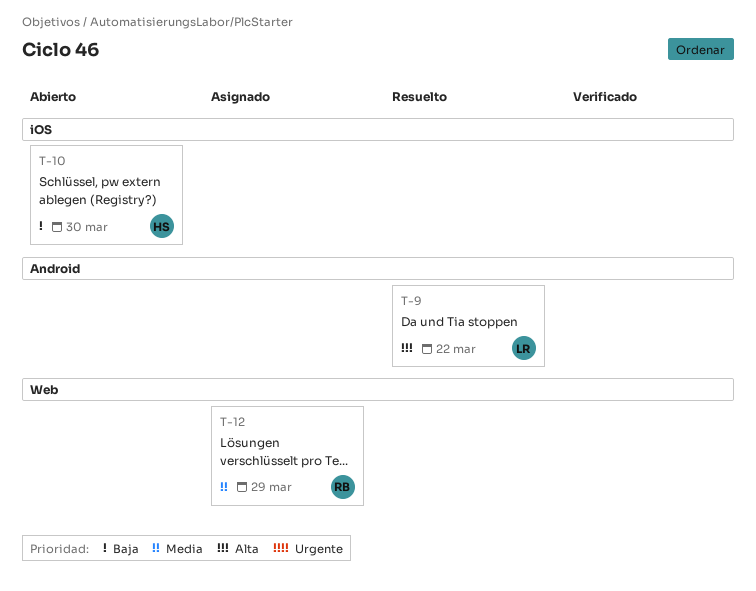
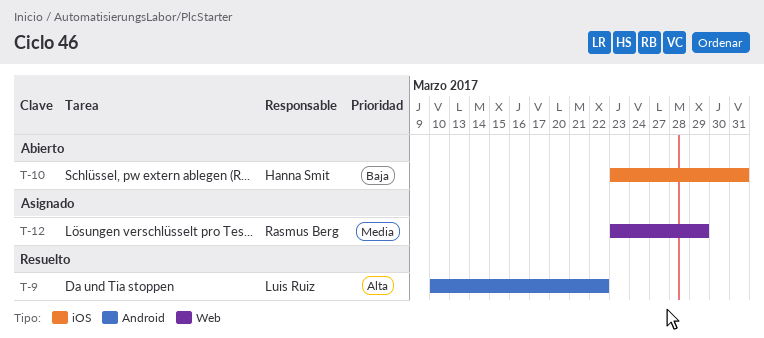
T-10, due: Mar 30 -> Mar 31

